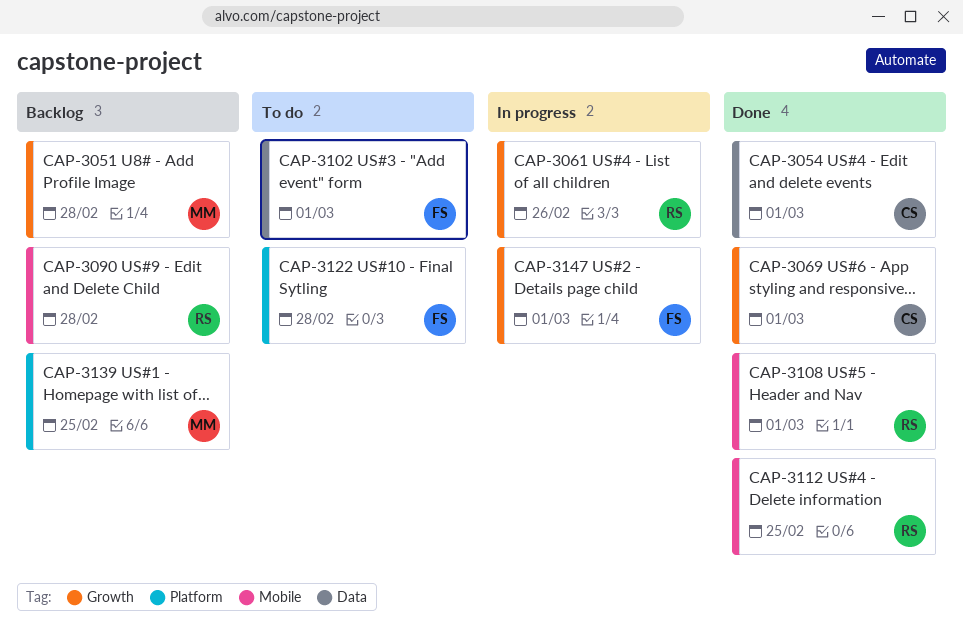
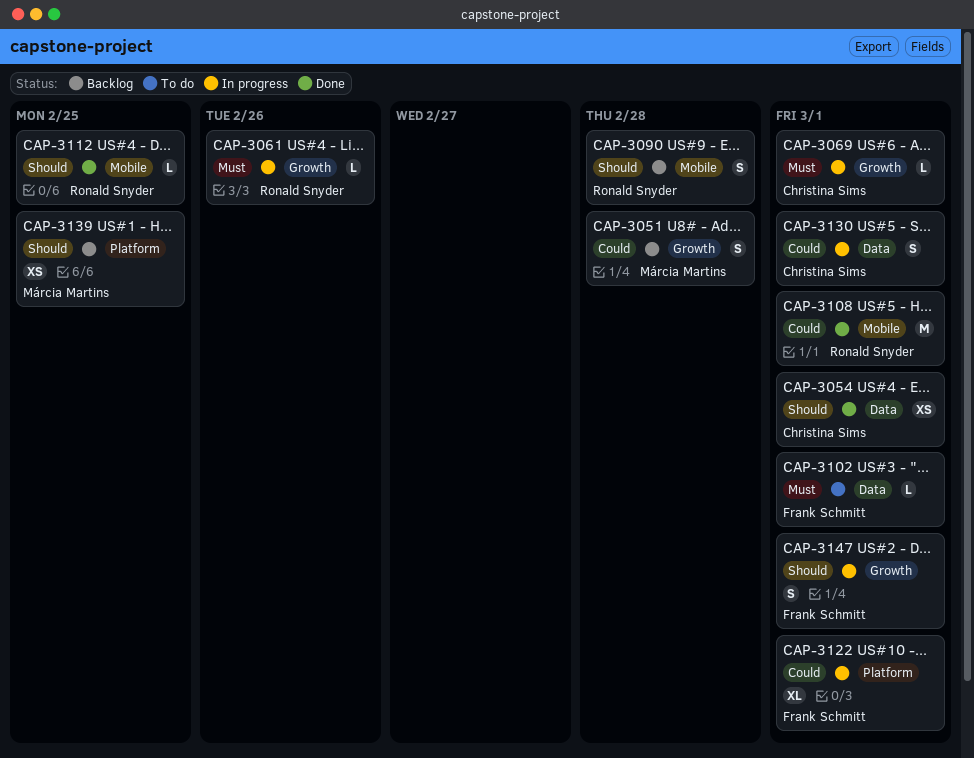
CAP-3069, status: Done -> In progress
CAP-3122, status: To do -> In progress
CAP-3122, due: Feb 28 -> Mar 1
CAP-3130: none -> present

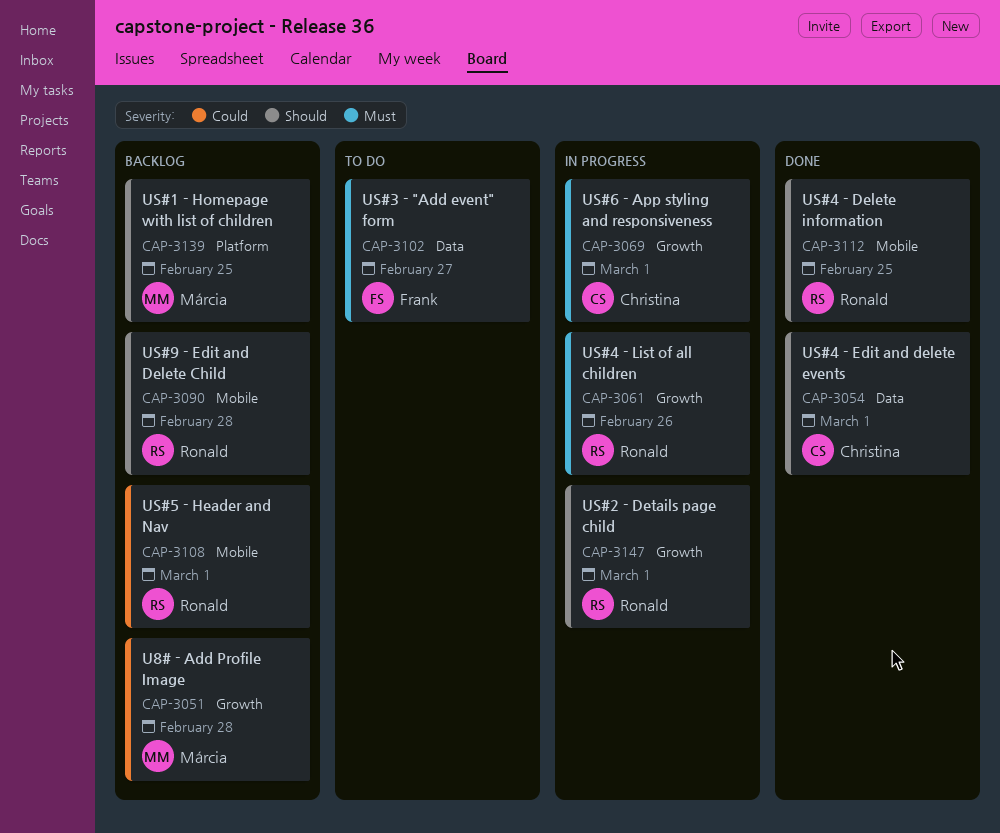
CAP-3102, due: Mar 1 -> Feb 27
CAP-3108, status: Done -> Backlog
CAP-3122: present -> none
CAP-3130: present -> none
CAP-3147, owner: Frank Schmitt -> Ronald Snyder

